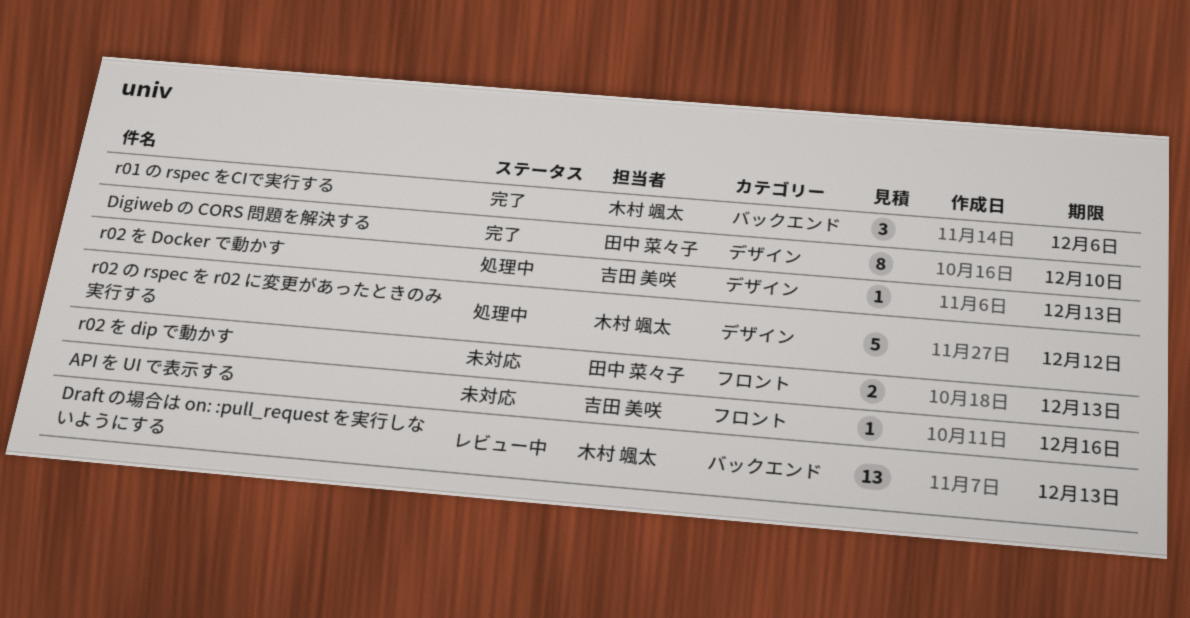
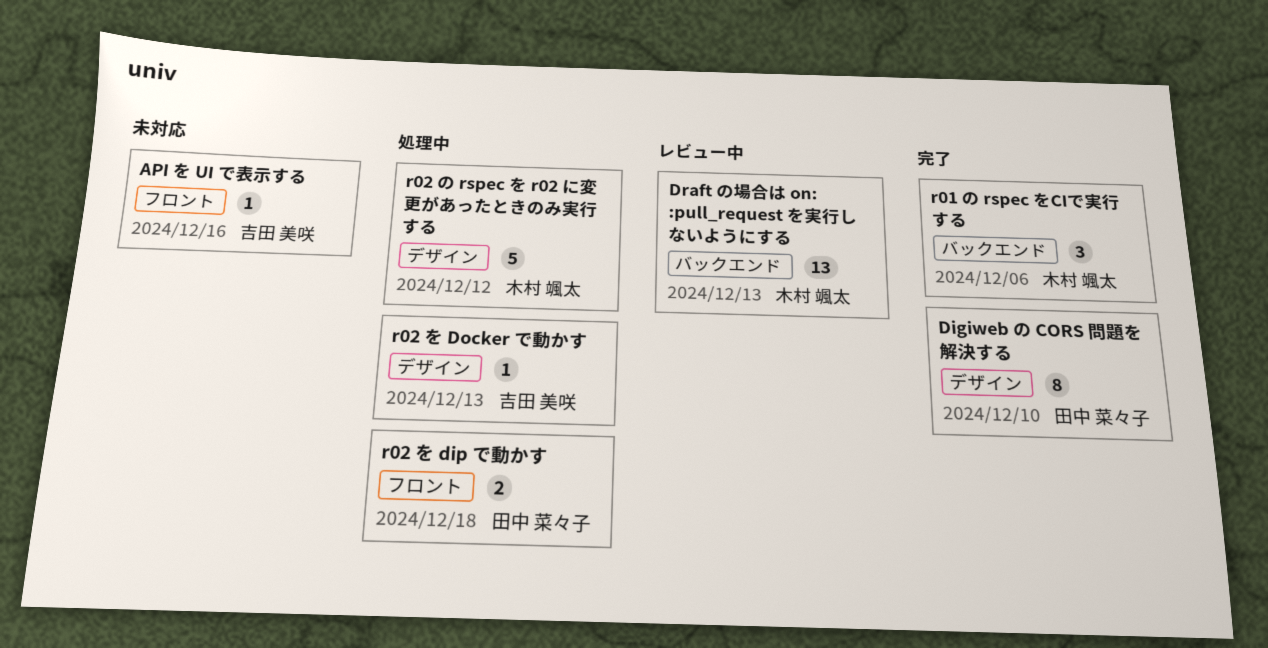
r02 を dip で動かす, status: 未対応 -> 処理中
r02 を dip で動かす, due: Dec 13 -> Dec 18

